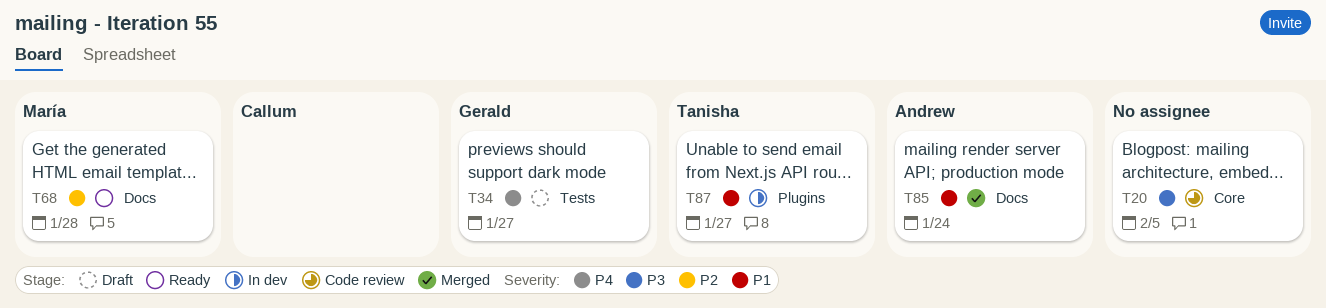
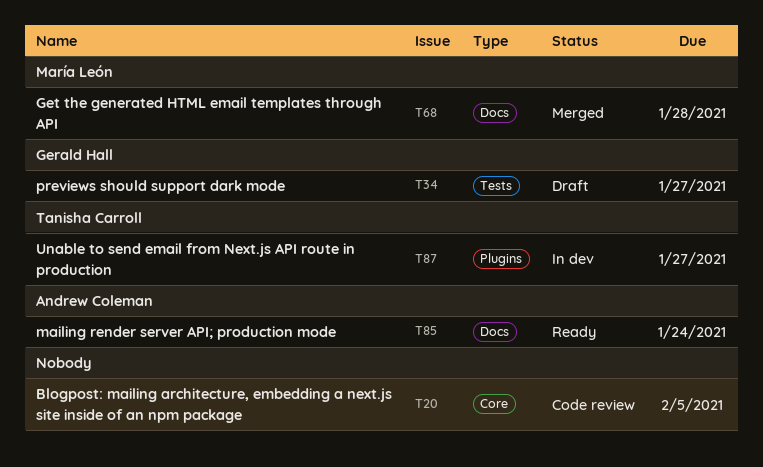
T68, status: Ready -> Merged
T85, status: Merged -> Ready

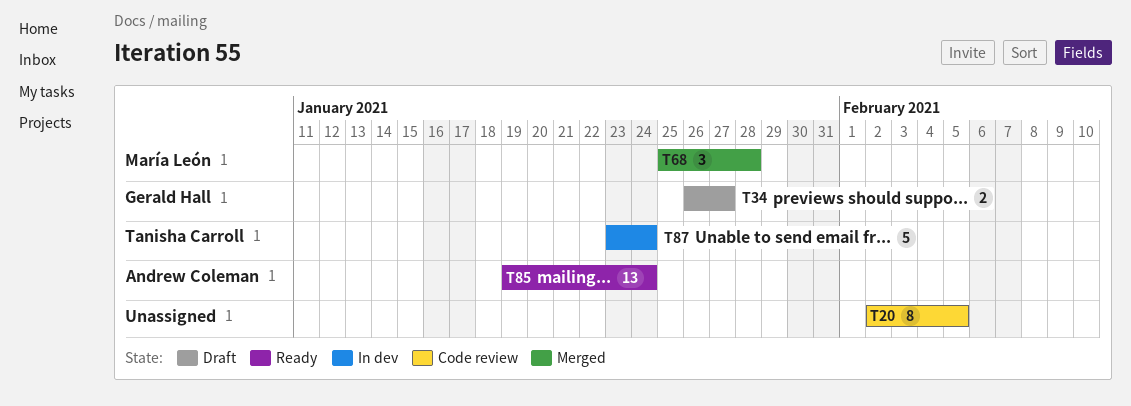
T87, due: Jan 27 -> Jan 24

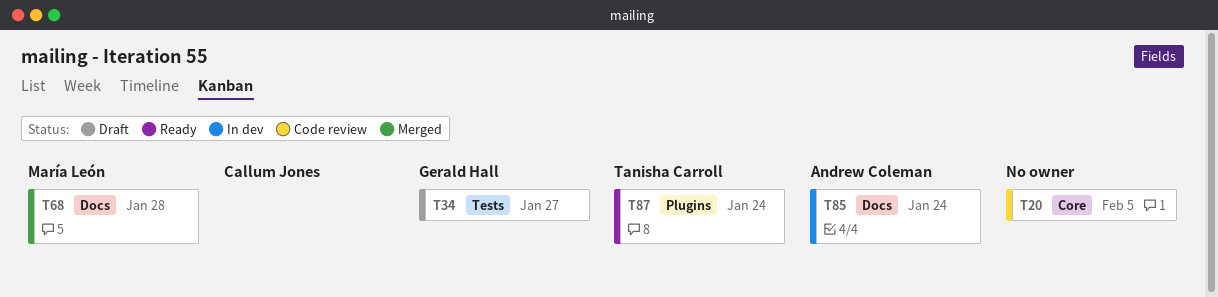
T85, status: Ready -> In dev
T87, status: In dev -> Ready

